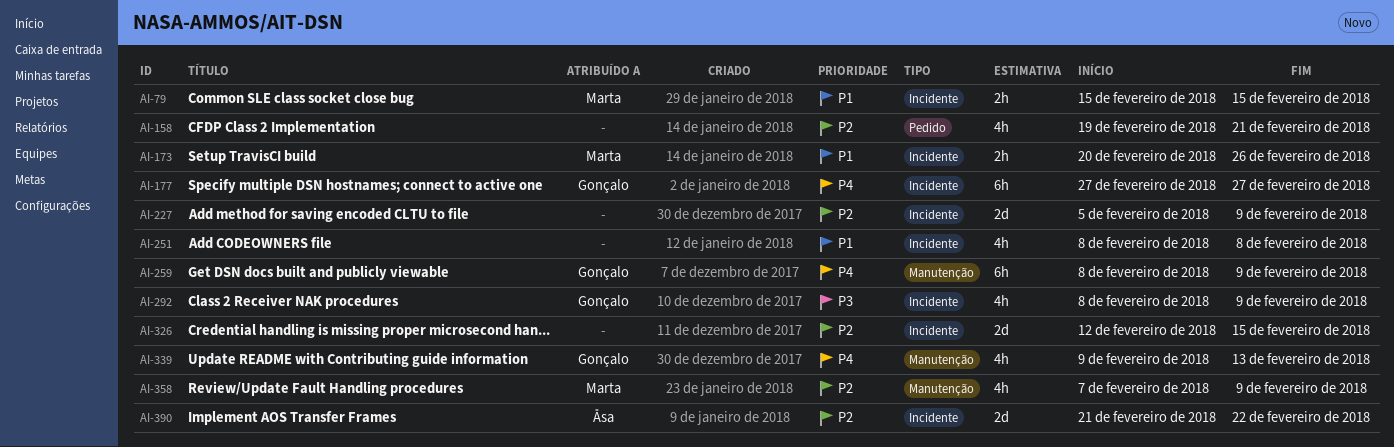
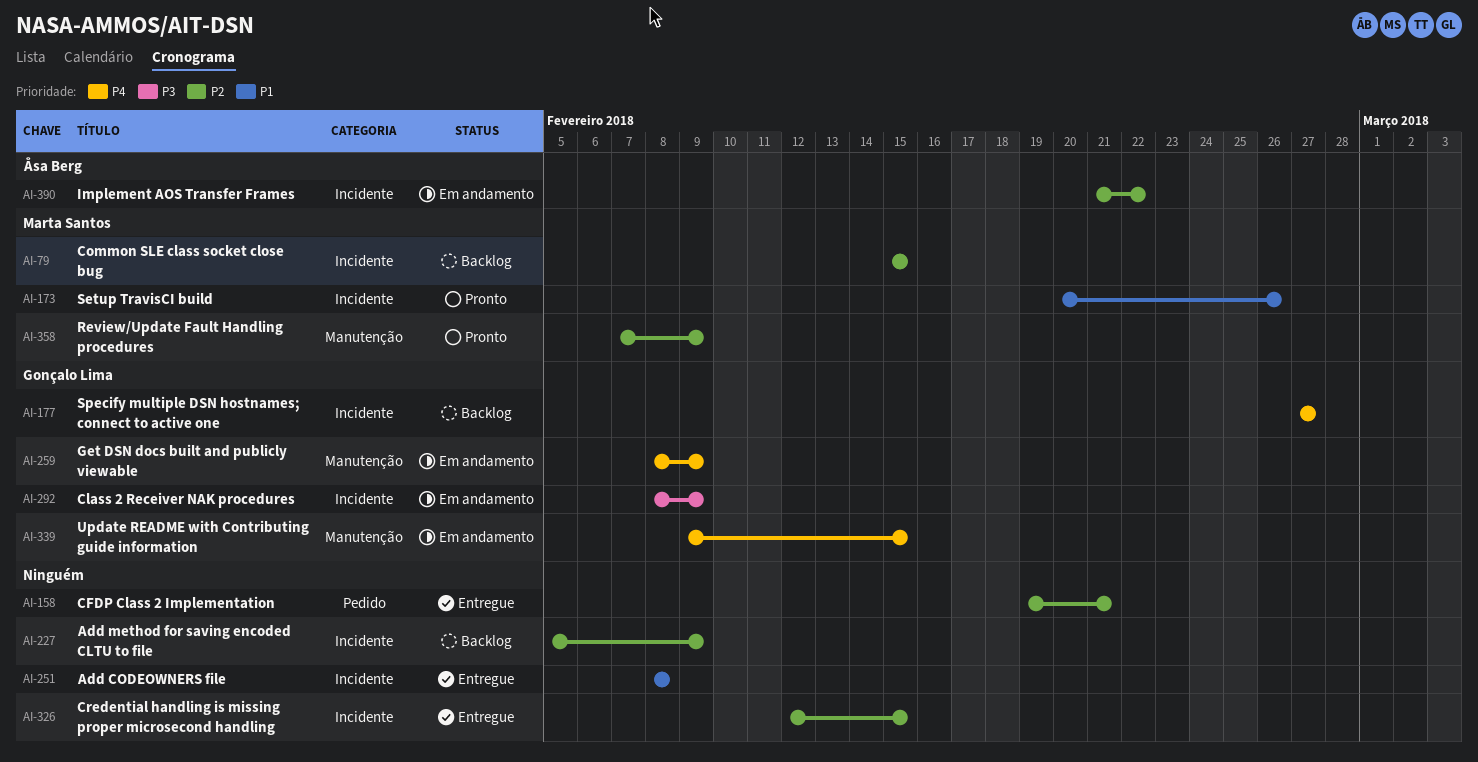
AI-79, priority: P1 -> P2
AI-339, due: Feb 13 -> Feb 15

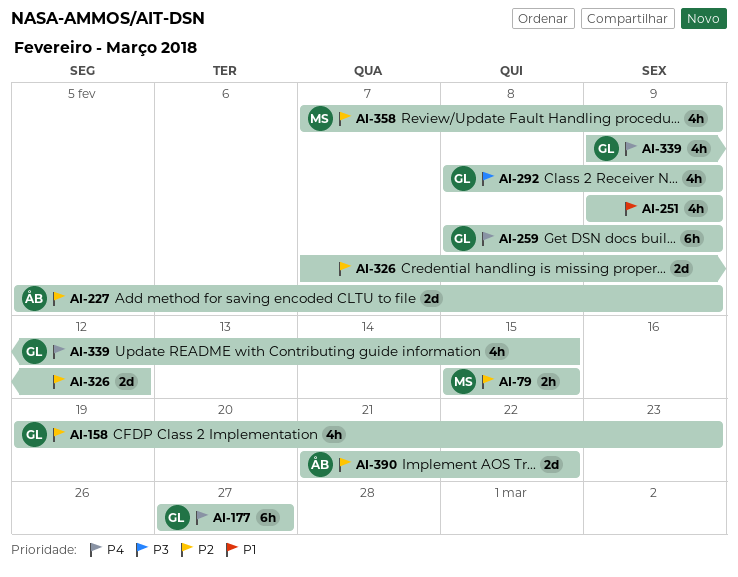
AI-158, owner: none -> Gonçalo Lima
AI-158, due: Feb 21 -> Feb 23
AI-173: present -> none
AI-227, owner: none -> Åsa Berg
AI-251, start: Feb 8 -> Feb 9
AI-251, due: Feb 8 -> Feb 9
AI-326, start: Feb 12 -> Feb 7
AI-326, due: Feb 15 -> Feb 12

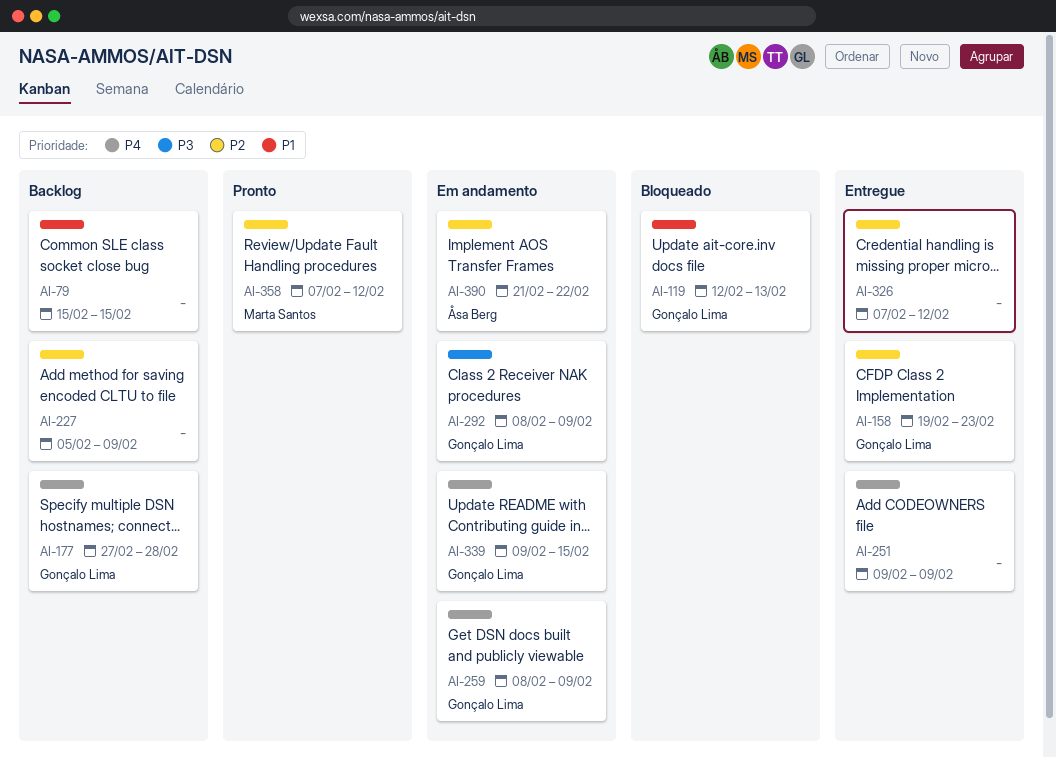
AI-79, owner: Marta Santos -> none
AI-79, priority: P2 -> P1
AI-119: none -> present
AI-177, due: Feb 27 -> Feb 28
AI-227, owner: Åsa Berg -> none
AI-251, priority: P1 -> P4
AI-358, due: Feb 9 -> Feb 12

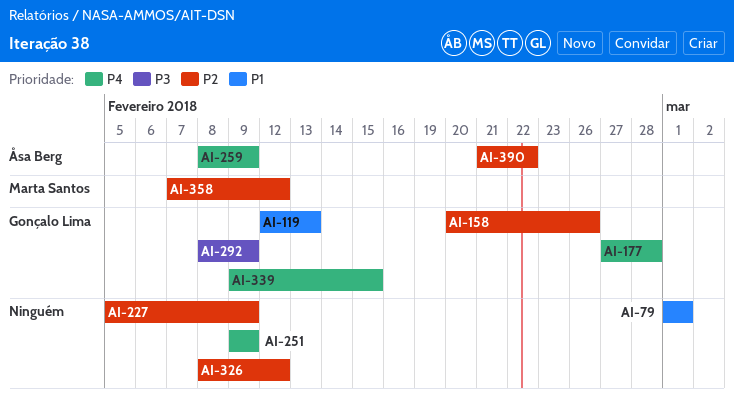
AI-79, start: Feb 15 -> Mar 1
AI-79, due: Feb 15 -> Mar 1
AI-158, start: Feb 19 -> Feb 20
AI-158, due: Feb 23 -> Feb 26
AI-259, owner: Gonçalo Lima -> Åsa Berg
AI-326, start: Feb 7 -> Feb 8

